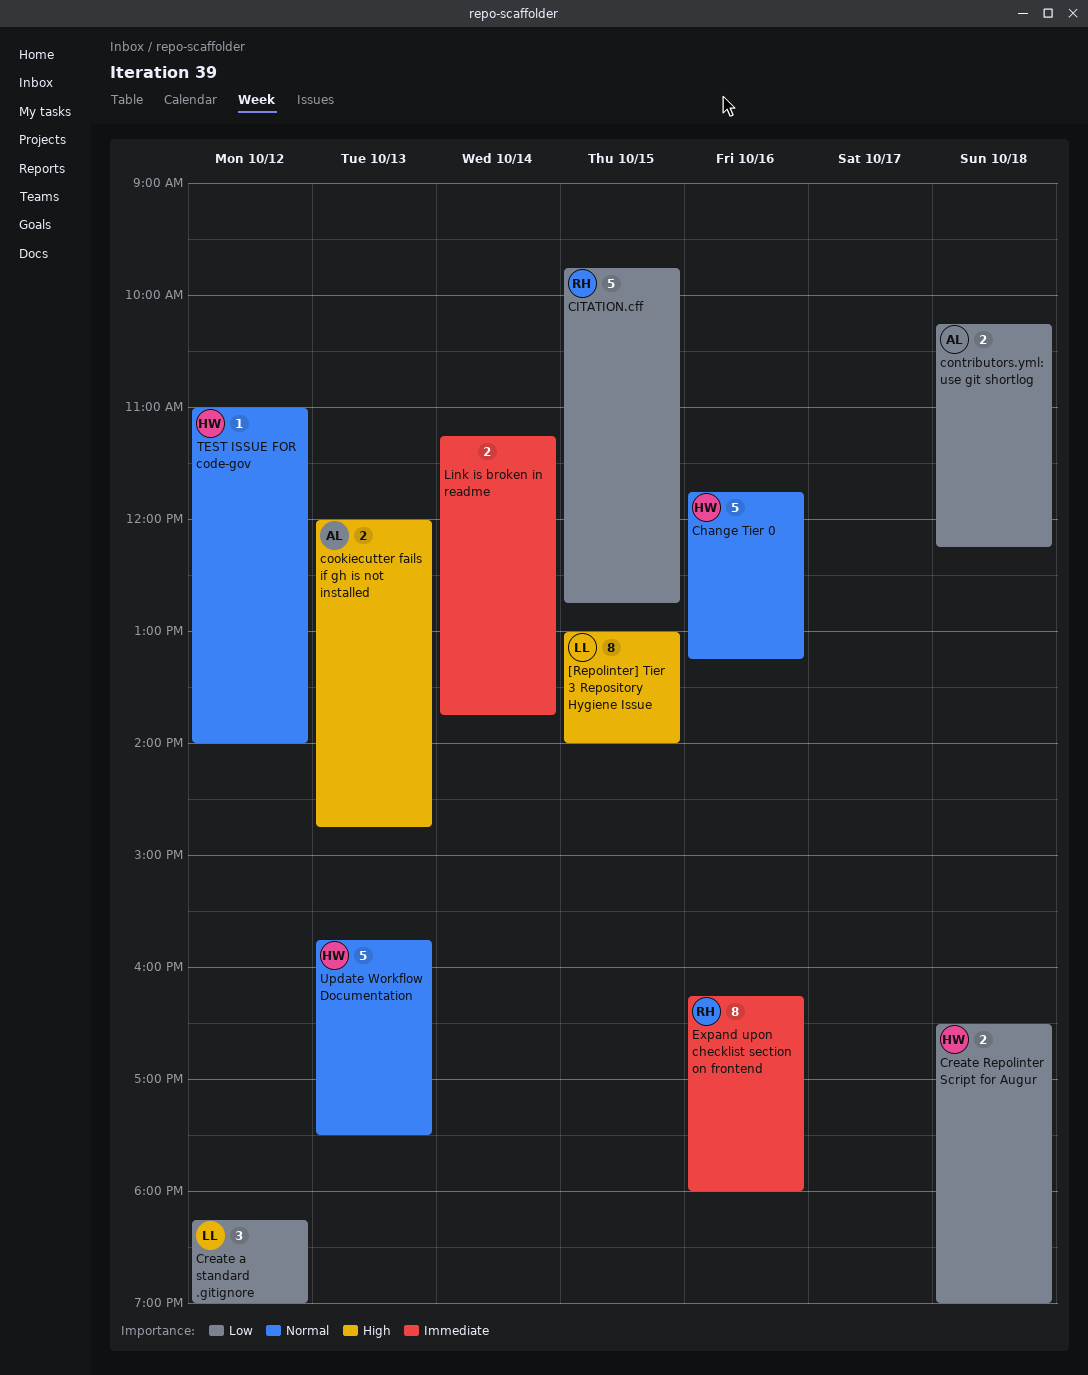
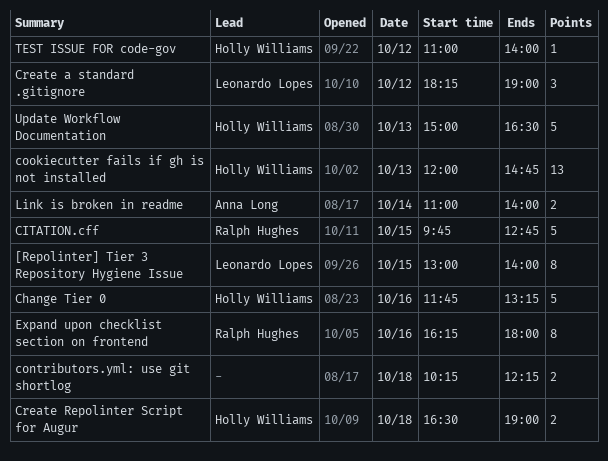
contributors.yml: use git shortlog, owner: Anna Long -> none
cookiecutter fails if gh is not installed, owner: Anna Long -> Holly Williams
cookiecutter fails if gh is not installed, estimate: 2 -> 13
Link is broken in readme, owner: none -> Anna Long
Link is broken in readme, begins: 11:15 -> 11:00
Link is broken in readme, ends: 13:45 -> 14:00
Update Workflow Documentation, begins: 15:45 -> 15:00
Update Workflow Documentation, ends: 17:30 -> 16:30

